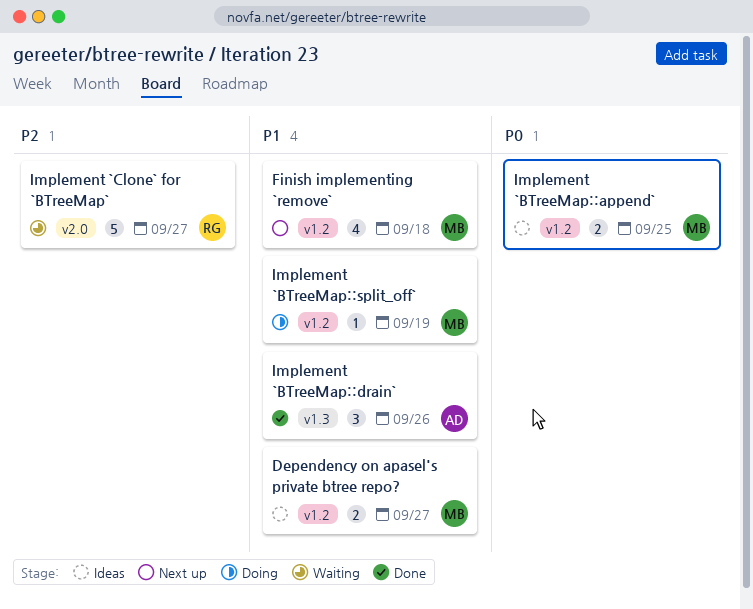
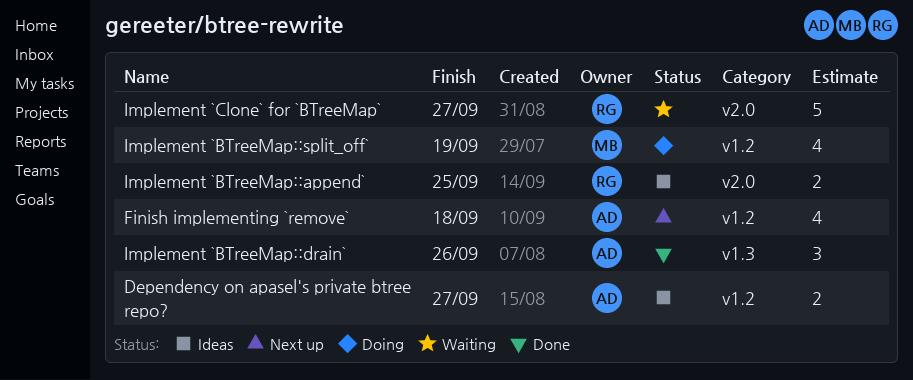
Dependency on apasel's private btree repo?, owner: MB -> AD
Finish implementing `remove`, owner: MB -> AD
Implement `BTreeMap::append`, owner: MB -> RG
Implement `BTreeMap::append`, label: v1.2 -> v2.0
Implement `BTreeMap::split_off`, estimate: 1 -> 4

